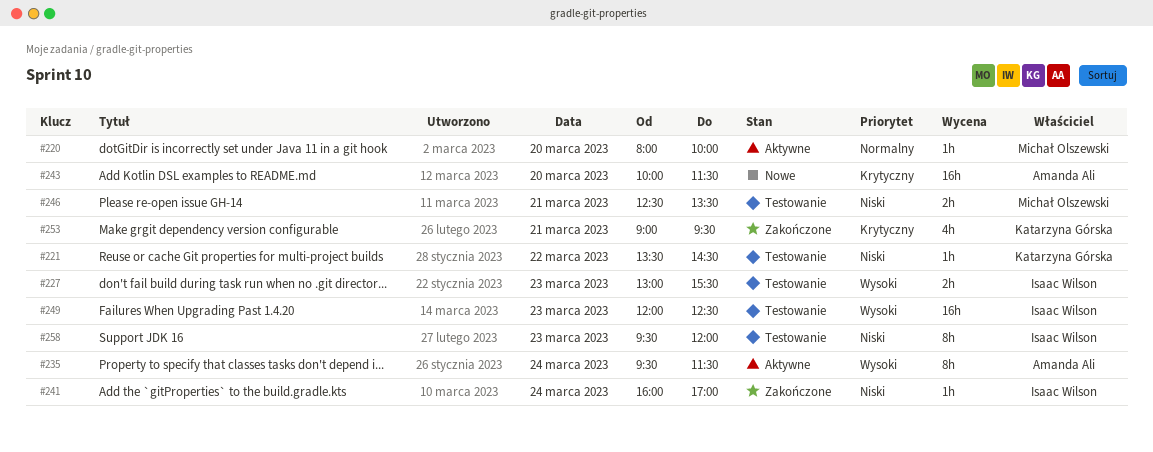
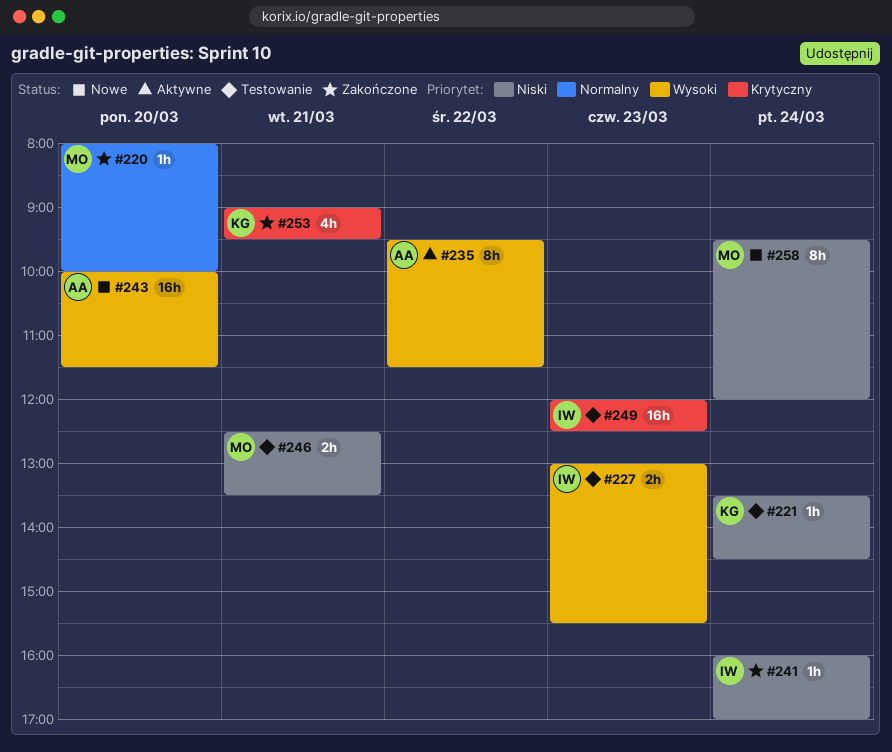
#220, status: Aktywne -> Zakończone
#221, day: Mar 22 -> Mar 24
#235, day: Mar 24 -> Mar 22
#243, priority: Krytyczny -> Wysoki
#249, priority: Wysoki -> Krytyczny
#258, status: Testowanie -> Nowe
#258, owner: Isaac Wilson -> Michał Olszewski
#258, day: Mar 23 -> Mar 24

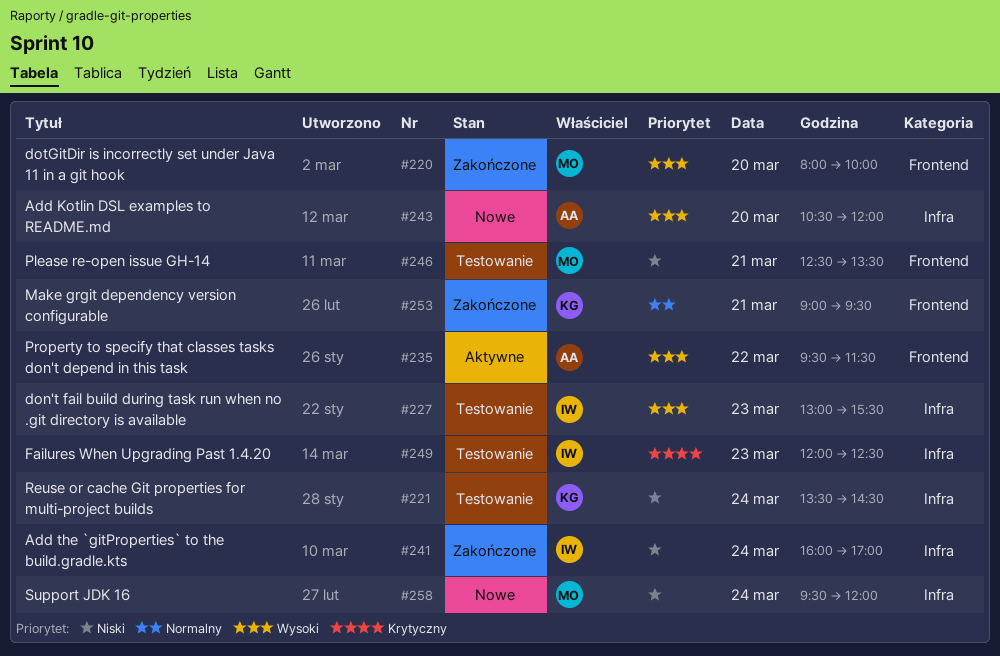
#220, priority: Normalny -> Wysoki
#243, begins: 10:00 -> 10:30
#243, ends: 11:30 -> 12:00
#253, priority: Krytyczny -> Normalny

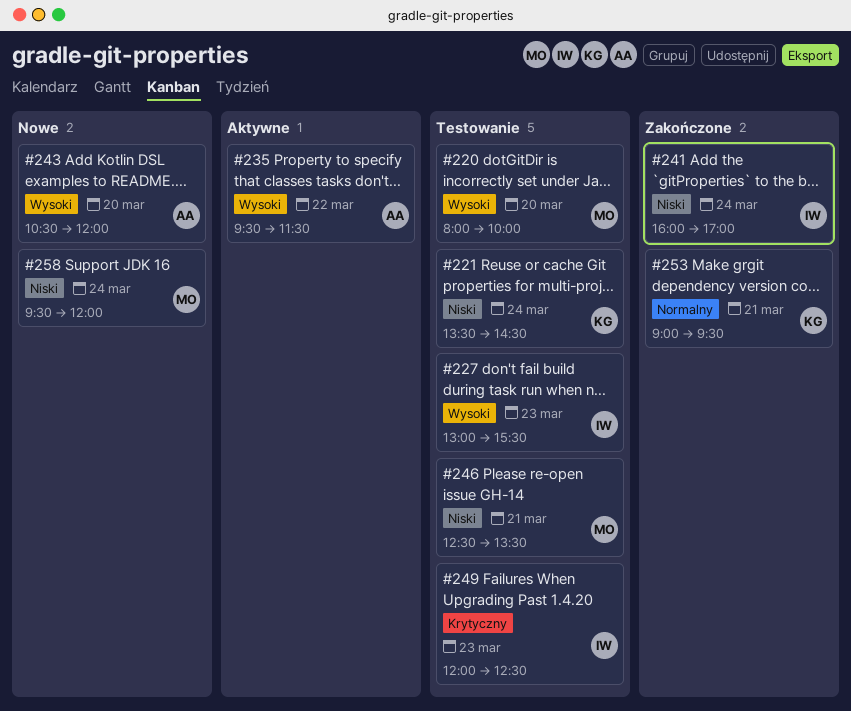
#220, status: Zakończone -> Testowanie

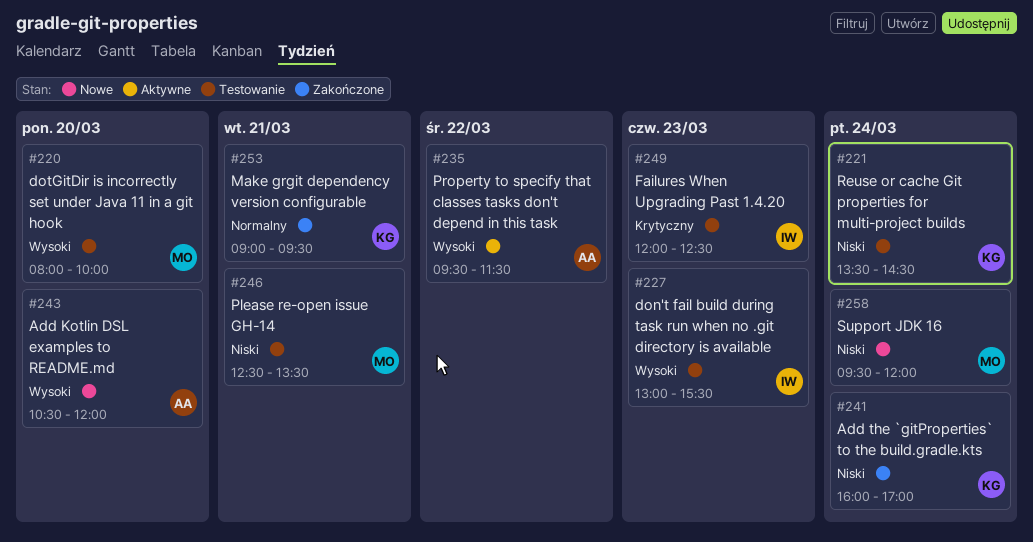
#241, owner: IW -> KG

